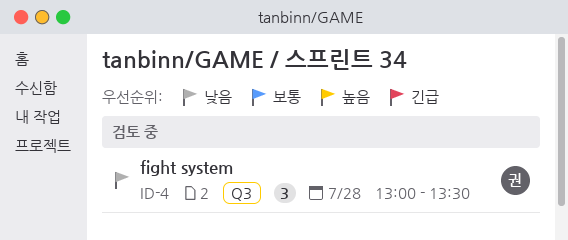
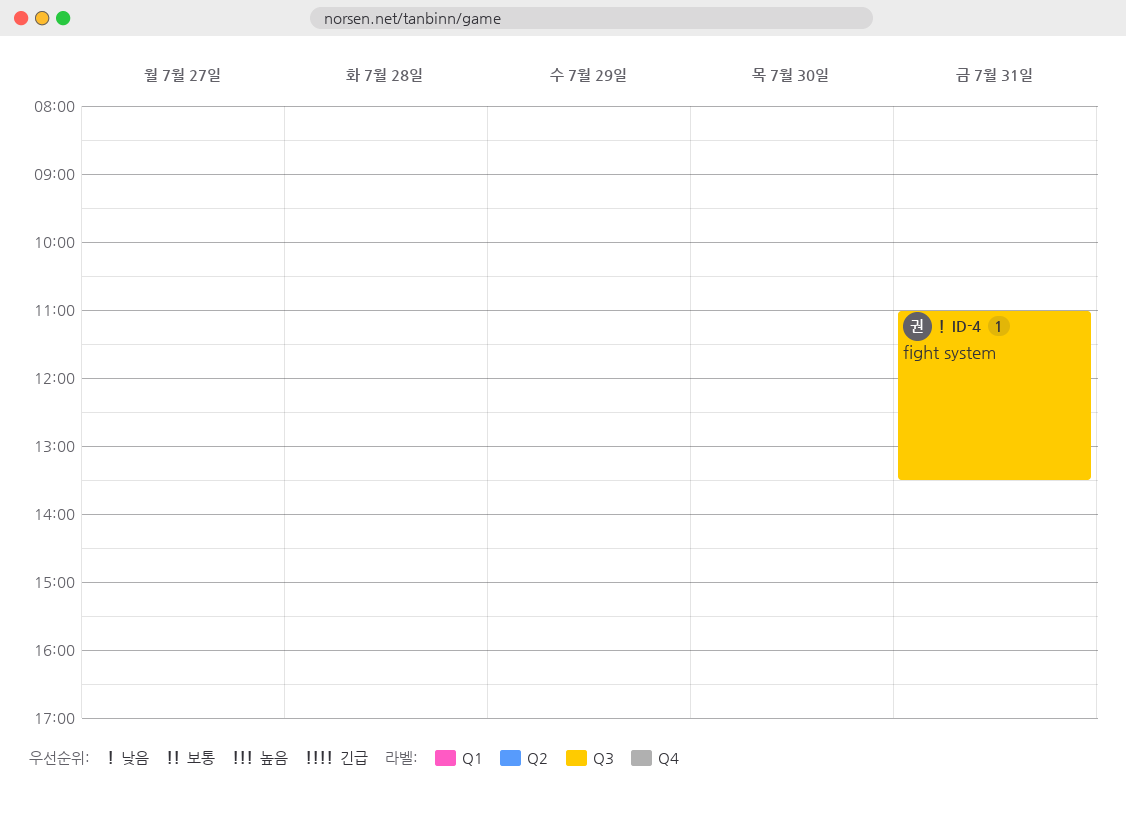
ID-4, estimate: 3 -> 1
ID-4, day: Jul 28 -> Jul 31
ID-4, begins: 13:00 -> 11:00

